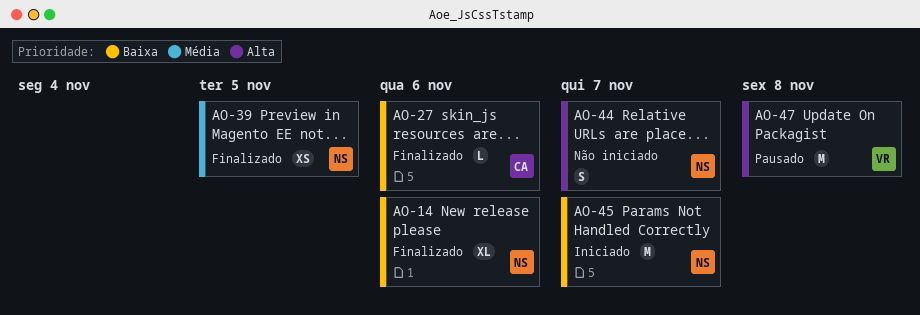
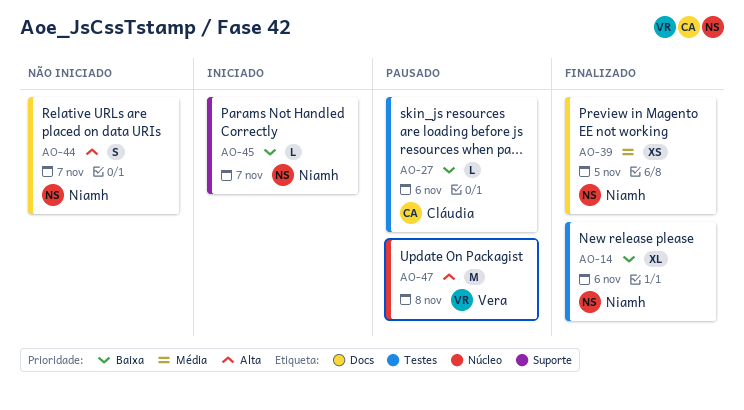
AO-27, status: Finalizado -> Pausado
AO-45, estimate: M -> L

